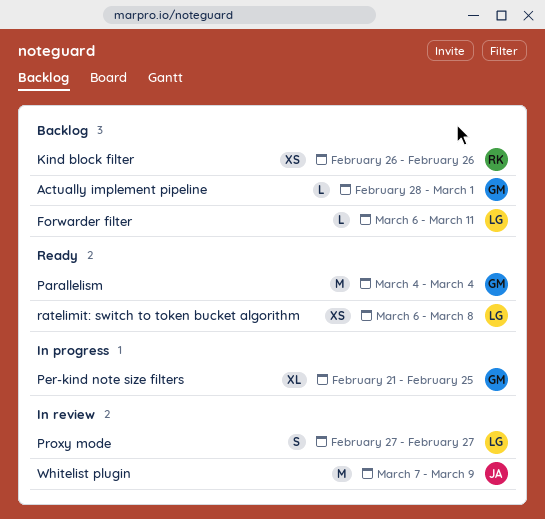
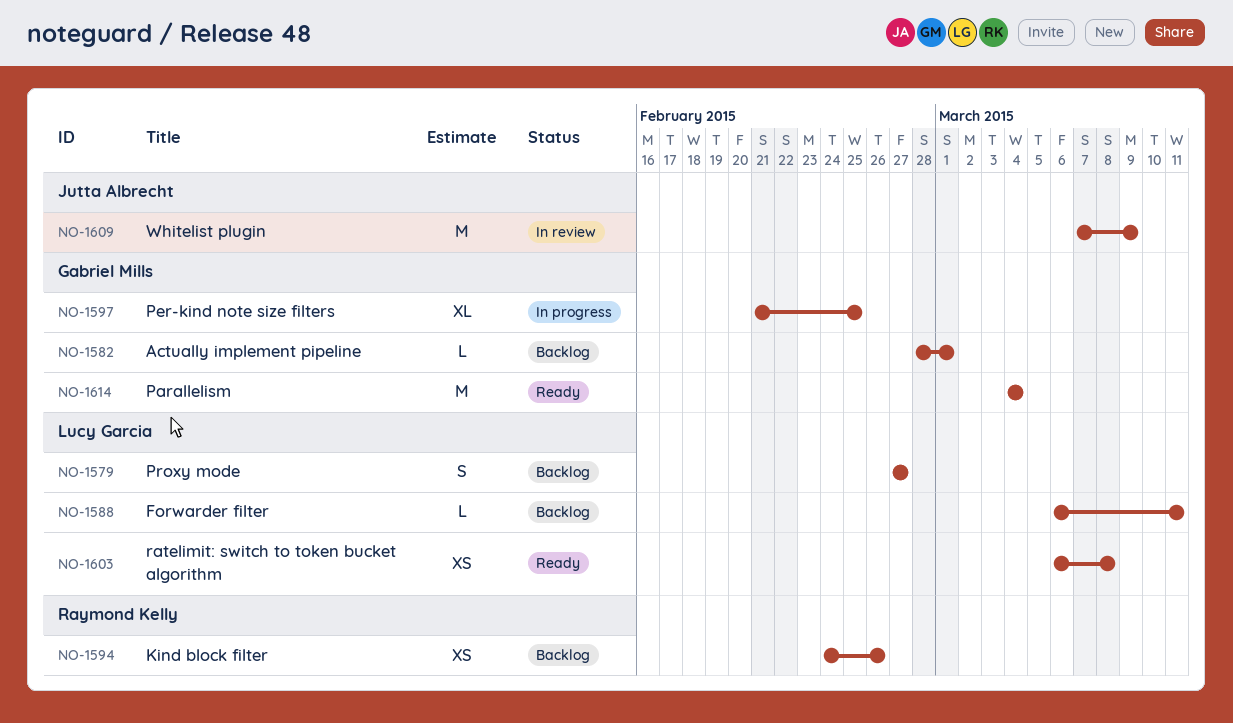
Kind block filter, start: Feb 26 -> Feb 24
Proxy mode, status: In review -> Backlog

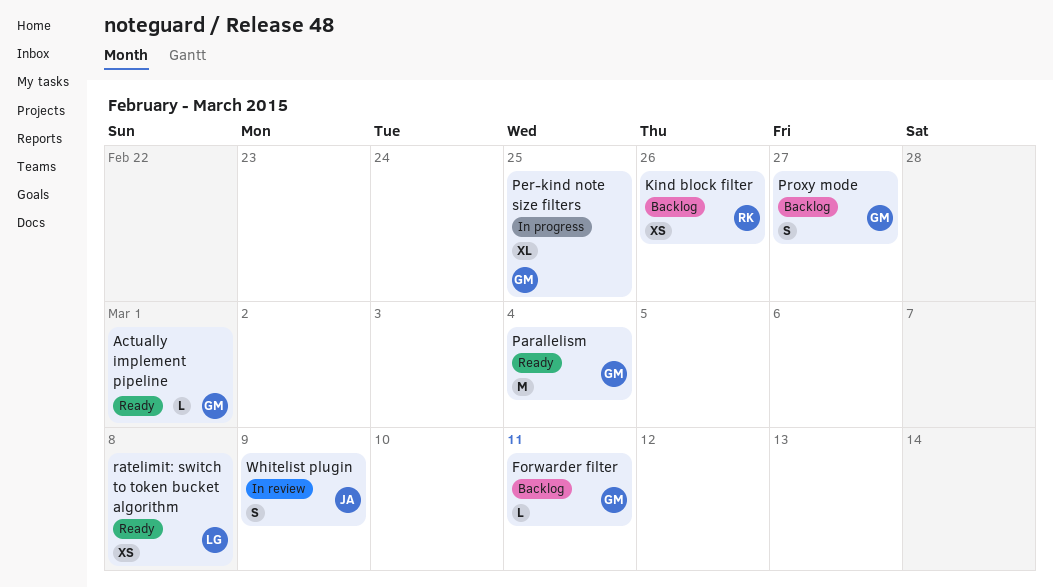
Actually implement pipeline, status: Backlog -> Ready
Forwarder filter, owner: Lucy Garcia -> Gabriel Mills
Proxy mode, owner: Lucy Garcia -> Gabriel Mills
Whitelist plugin, estimate: M -> S

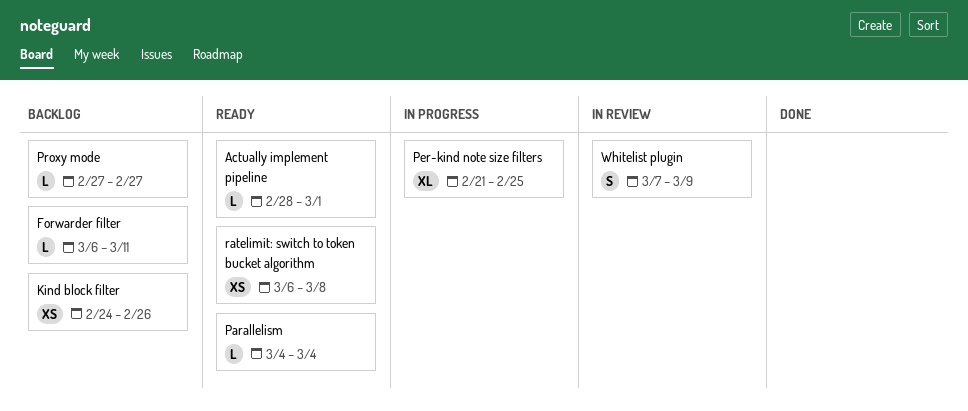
Parallelism, estimate: M -> L
Proxy mode, estimate: S -> L

